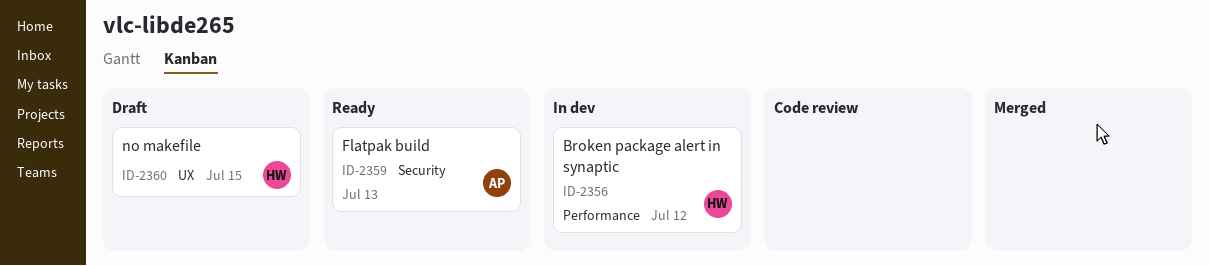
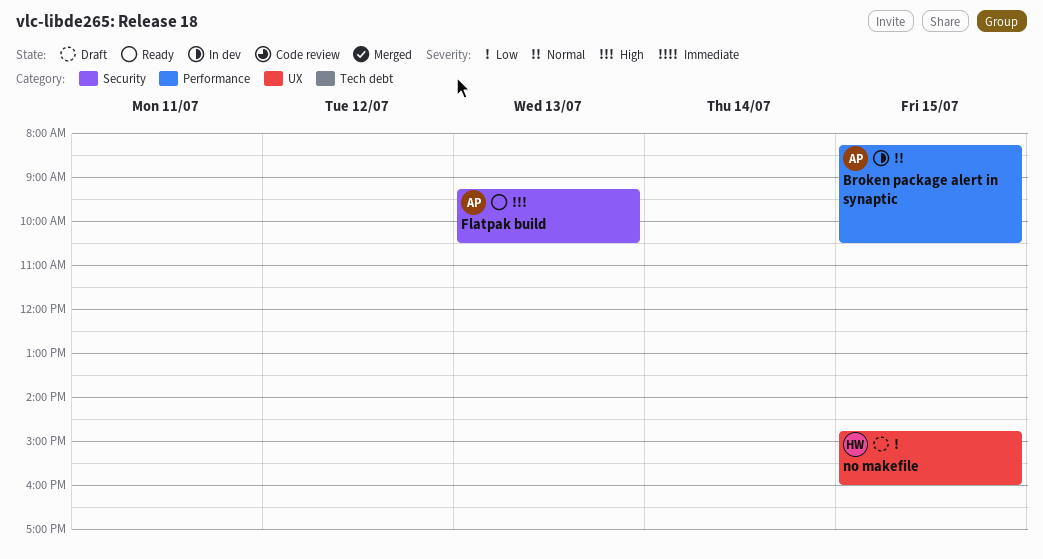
Broken package alert in synaptic, owner: HW -> AP
Broken package alert in synaptic, day: Jul 12 -> Jul 15

